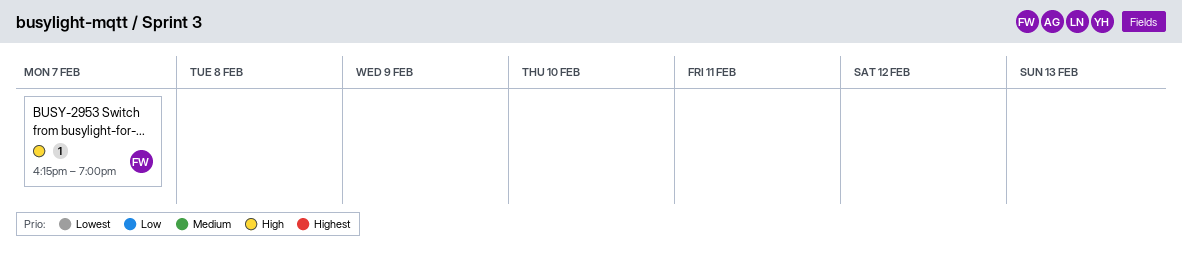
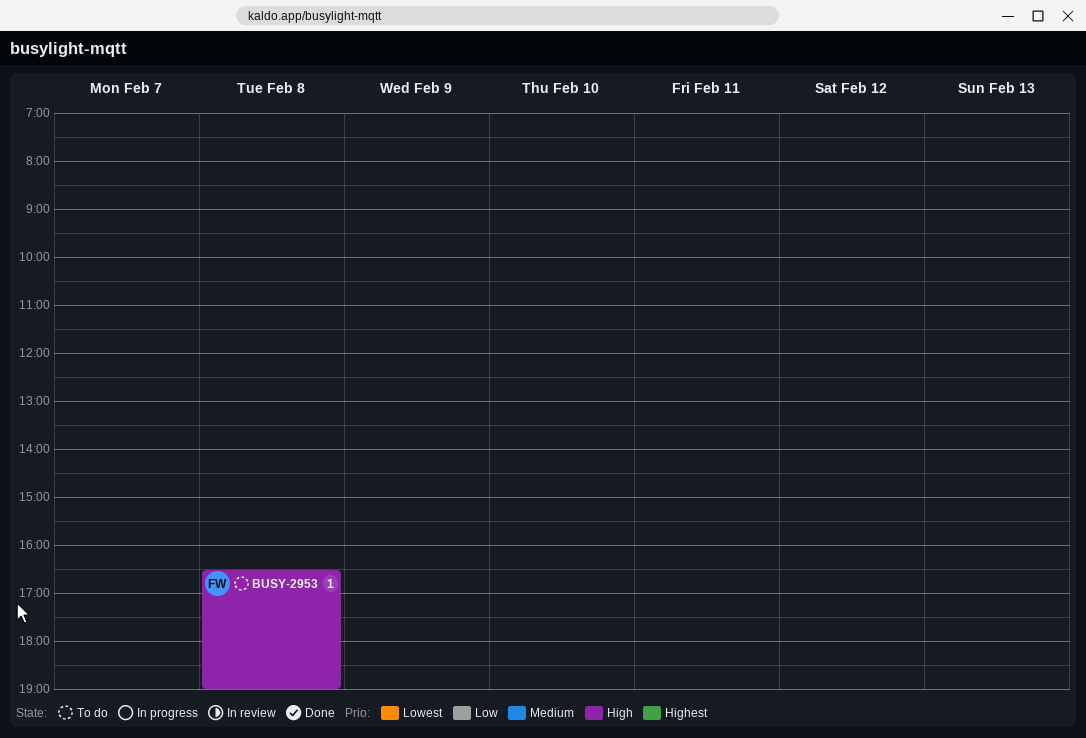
BUSY-2953, day: Feb 7 -> Feb 8
BUSY-2953, begins: 16:15 -> 16:30

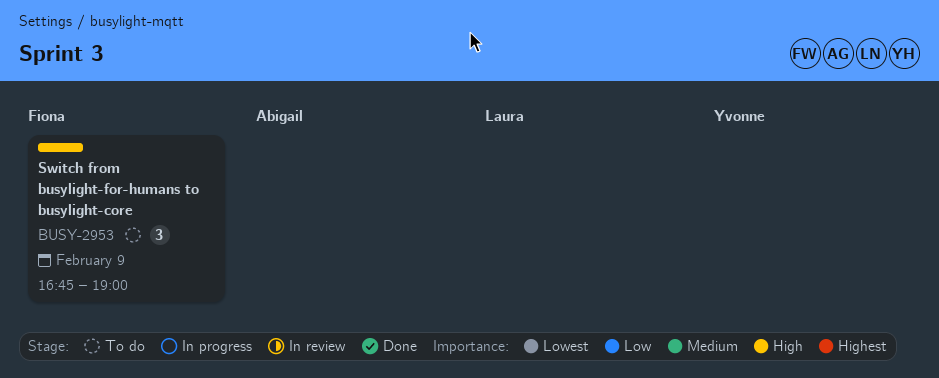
BUSY-2953, estimate: 1 -> 3
BUSY-2953, day: Feb 8 -> Feb 9
BUSY-2953, begins: 16:30 -> 16:45

